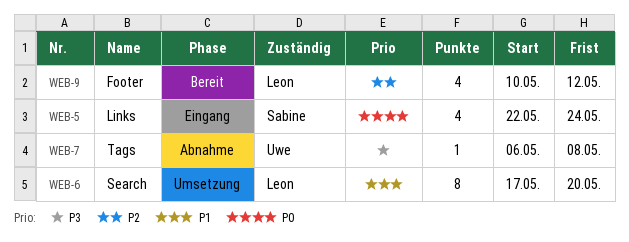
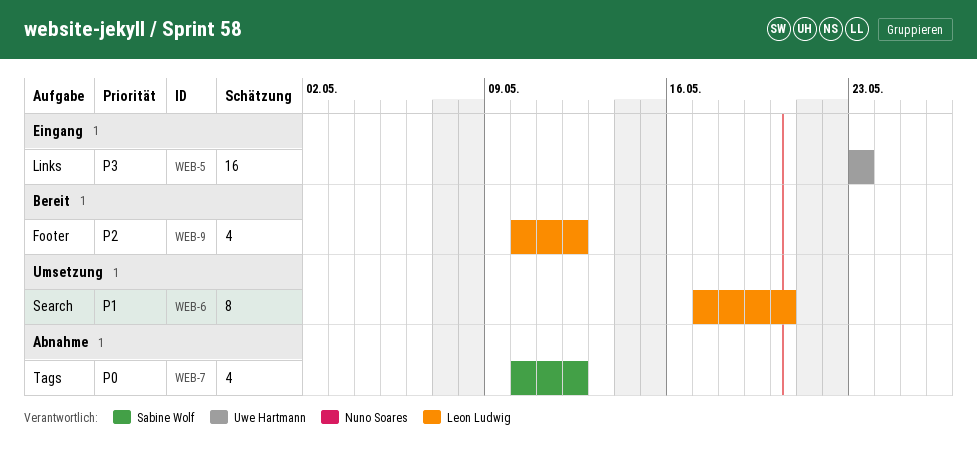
WEB-5, owner: Sabine Wolf -> Uwe Hartmann
WEB-5, priority: P0 -> P3
WEB-5, estimate: 4 -> 16
WEB-5, start: May 22 -> May 23
WEB-5, due: May 24 -> May 23
WEB-7, owner: Uwe Hartmann -> Sabine Wolf
WEB-7, priority: P3 -> P0
WEB-7, estimate: 1 -> 4
WEB-7, start: May 6 -> May 10
WEB-7, due: May 8 -> May 12

